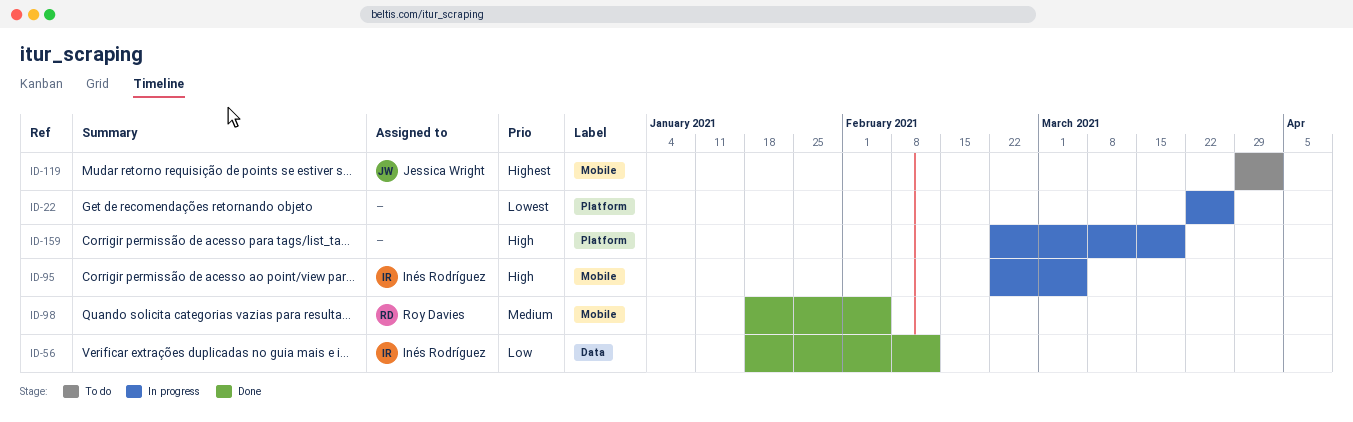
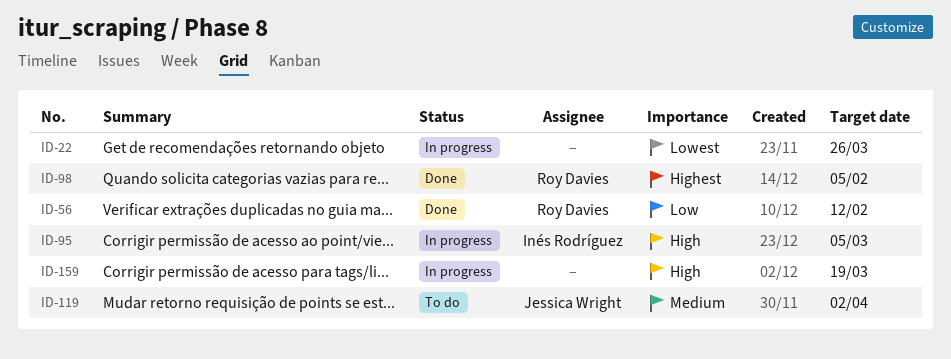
ID-56, owner: Inés Rodríguez -> Roy Davies
ID-98, priority: Medium -> Highest
ID-119, priority: Highest -> Medium

